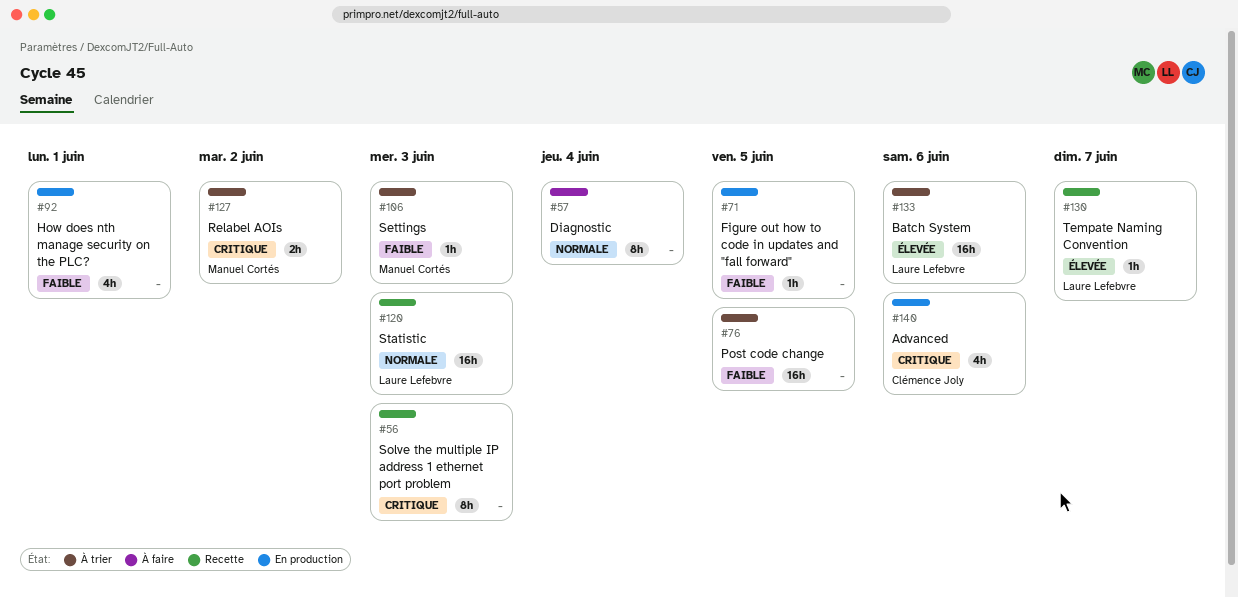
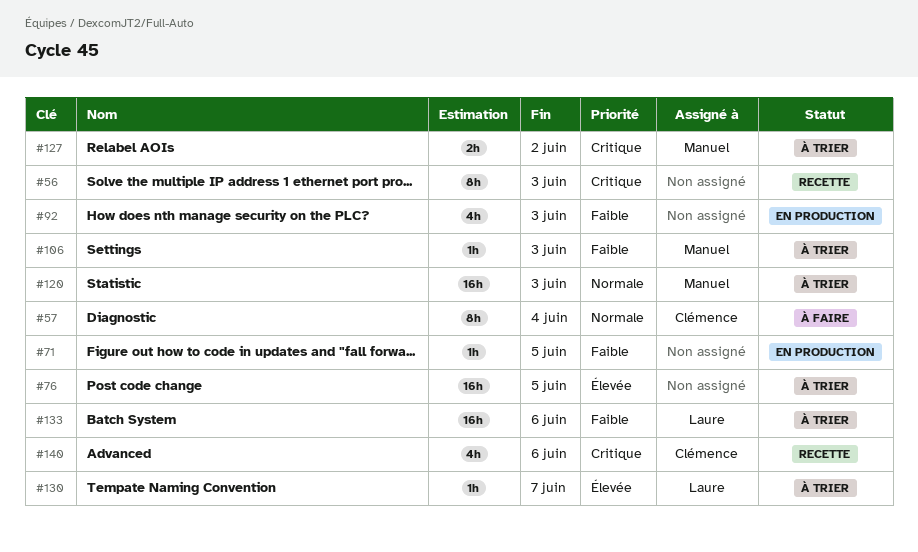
#57, owner: none -> Clémence Joly
#76, priority: Faible -> Élevée
#92, due: Jun 1 -> Jun 3
#120, status: Recette -> À trier
#120, owner: Laure Lefebvre -> Manuel Cortés
#130, status: Recette -> À trier
#133, priority: Élevée -> Faible
#140, status: En production -> Recette

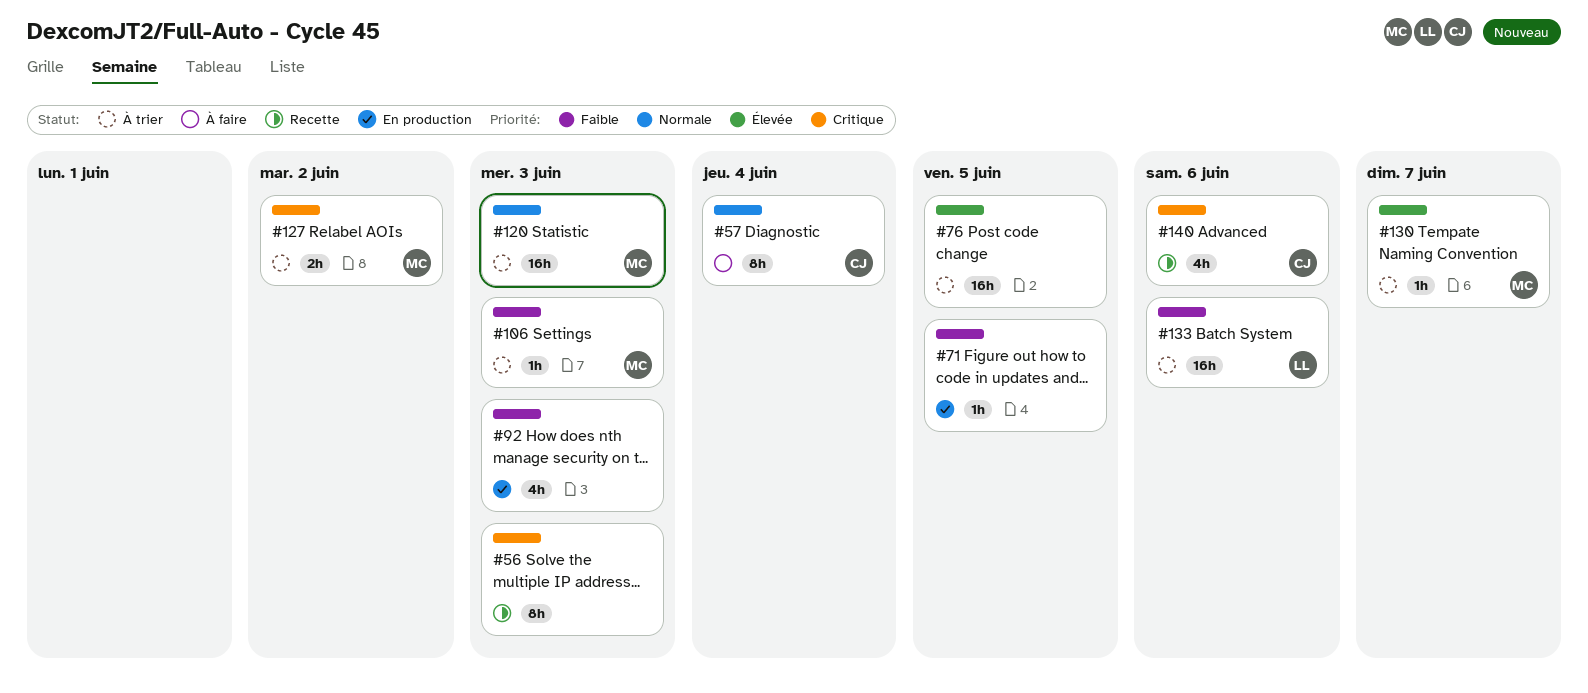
#130, owner: Laure -> Manuel

